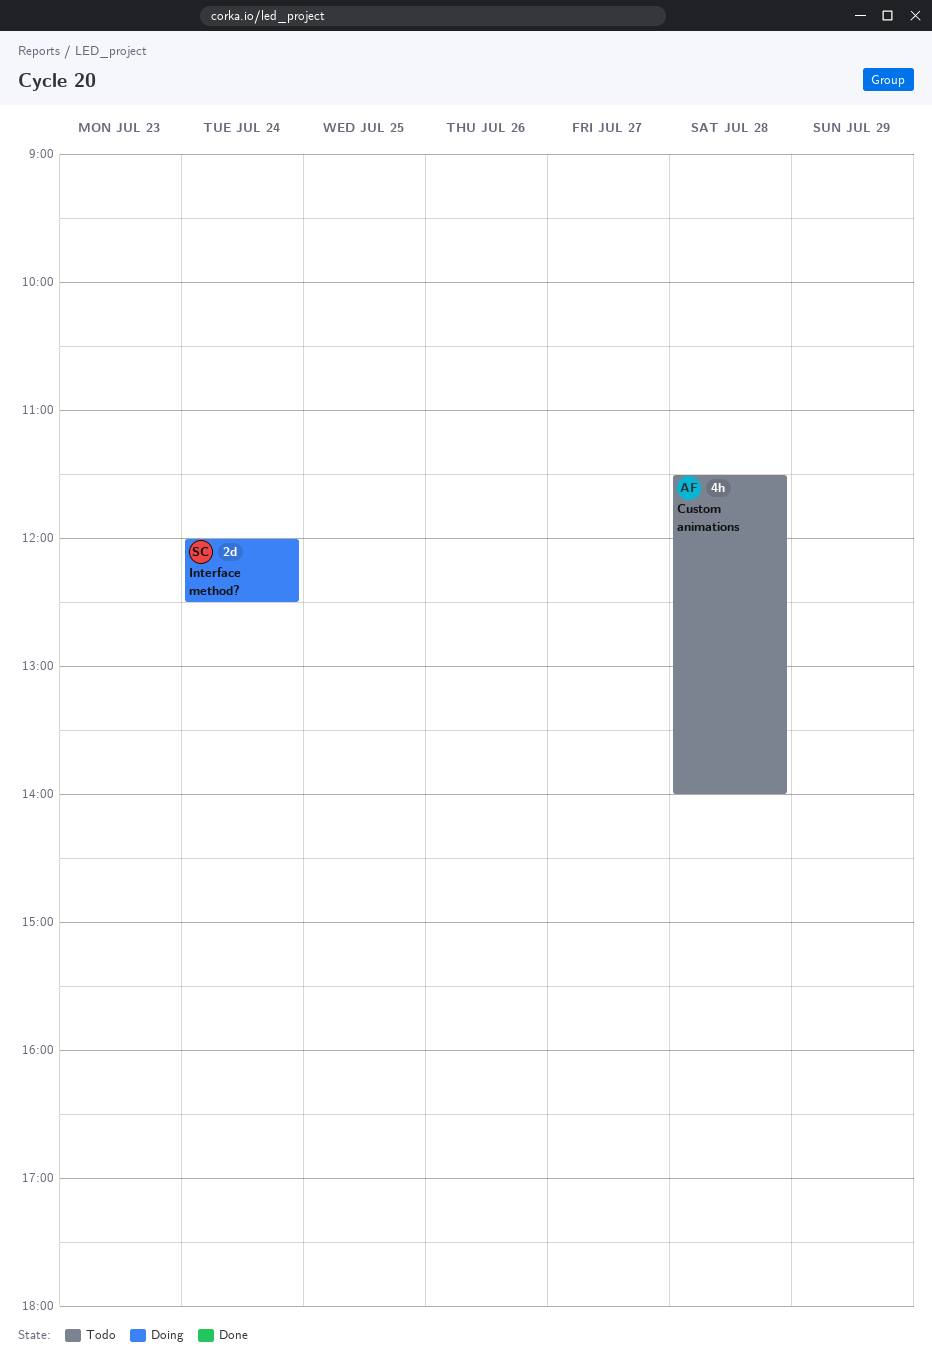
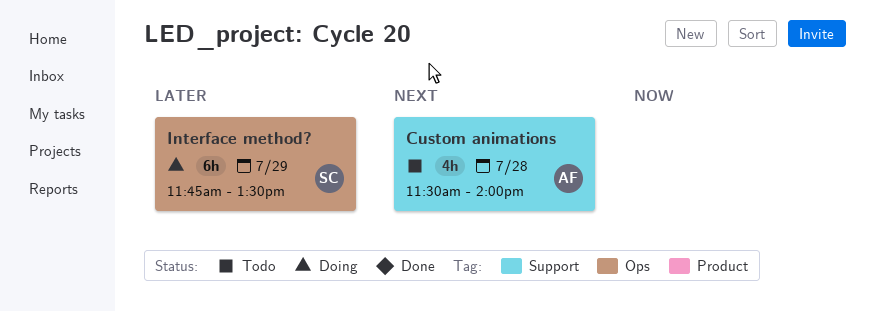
Interface method?, estimate: 2d -> 6h
Interface method?, day: Jul 24 -> Jul 29
Interface method?, begins: 12:00 -> 11:45
Interface method?, ends: 12:30 -> 13:30

